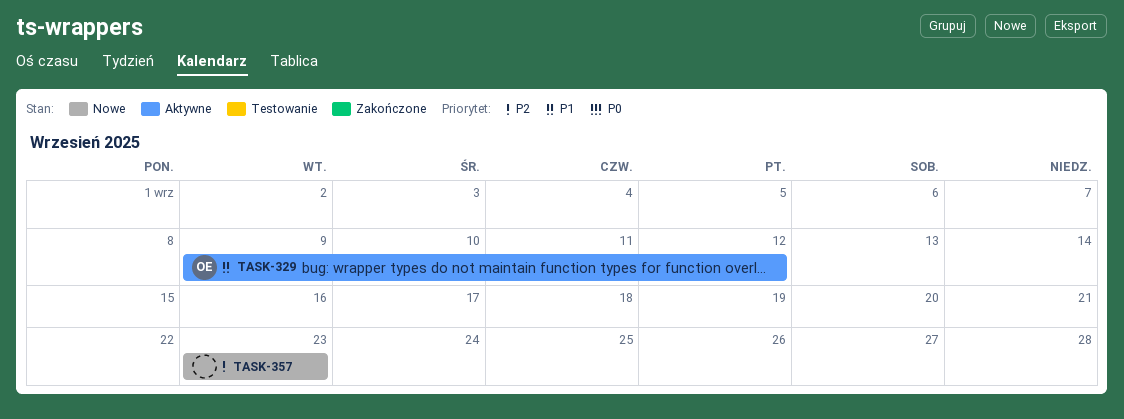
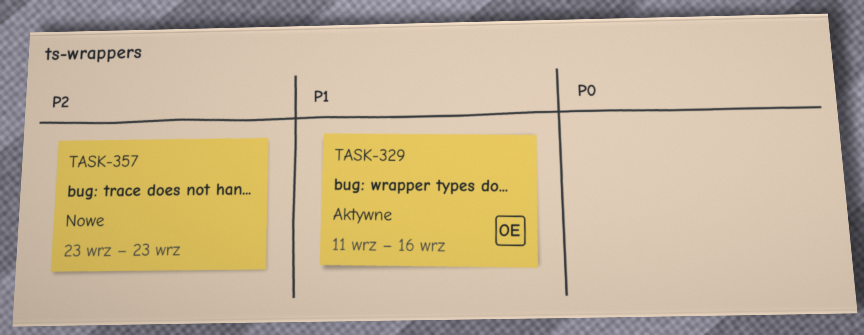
TASK-329, start: Sep 9 -> Sep 11
TASK-329, due: Sep 12 -> Sep 16

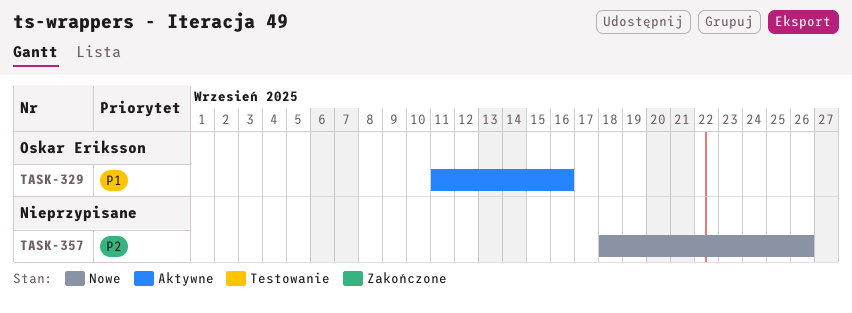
TASK-357, start: Sep 23 -> Sep 18
TASK-357, due: Sep 23 -> Sep 26

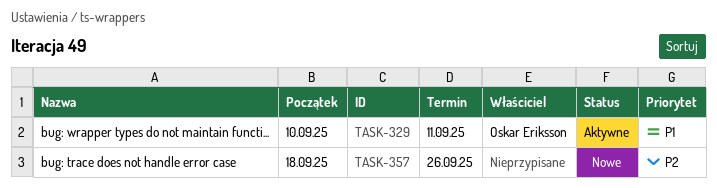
TASK-329, start: Sep 11 -> Sep 10
TASK-329, due: Sep 16 -> Sep 11

